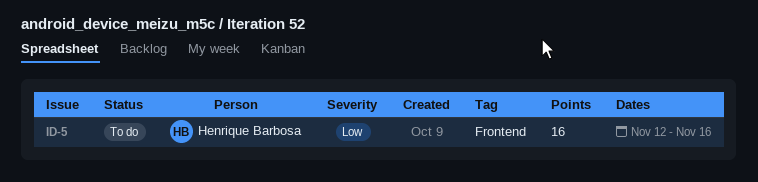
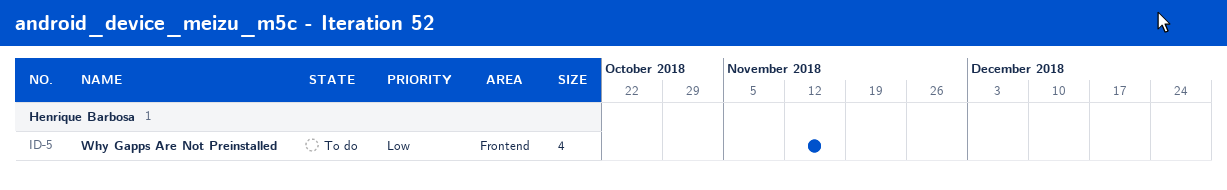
ID-5, estimate: 16 -> 4

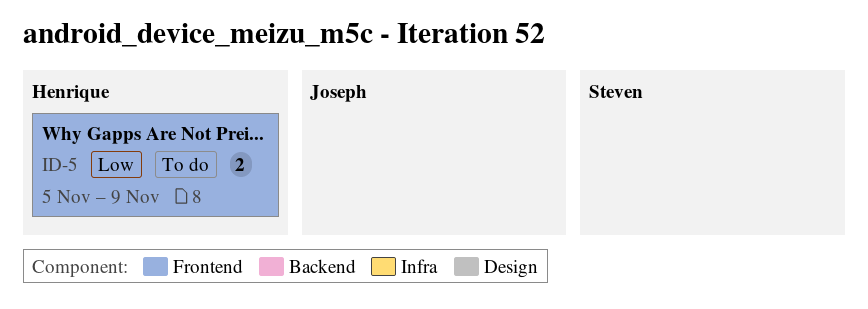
ID-5, estimate: 4 -> 2
ID-5, start: Nov 12 -> Nov 5
ID-5, due: Nov 16 -> Nov 9

